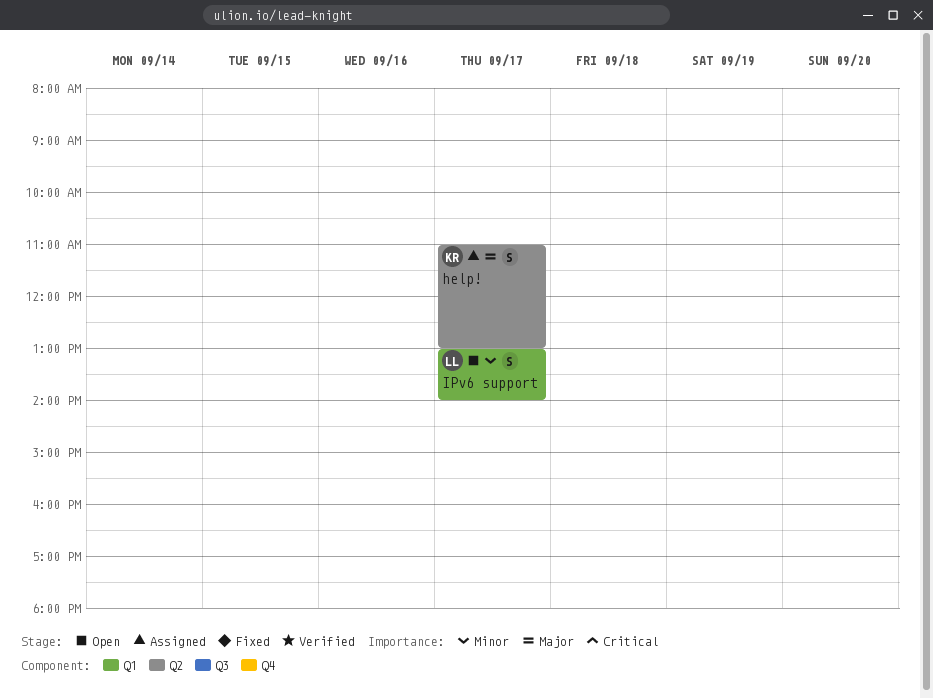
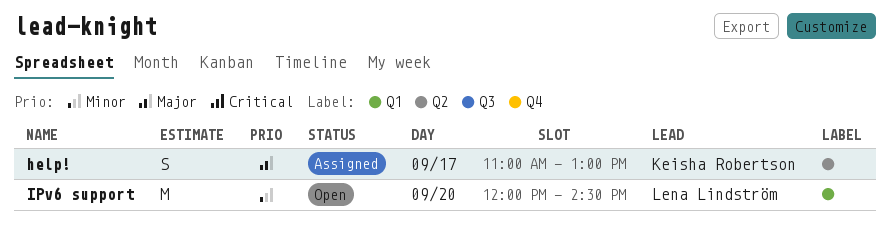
IPv6 support, estimate: S -> M
IPv6 support, day: Sep 17 -> Sep 20
IPv6 support, begins: 13:00 -> 12:00
IPv6 support, ends: 14:00 -> 14:30

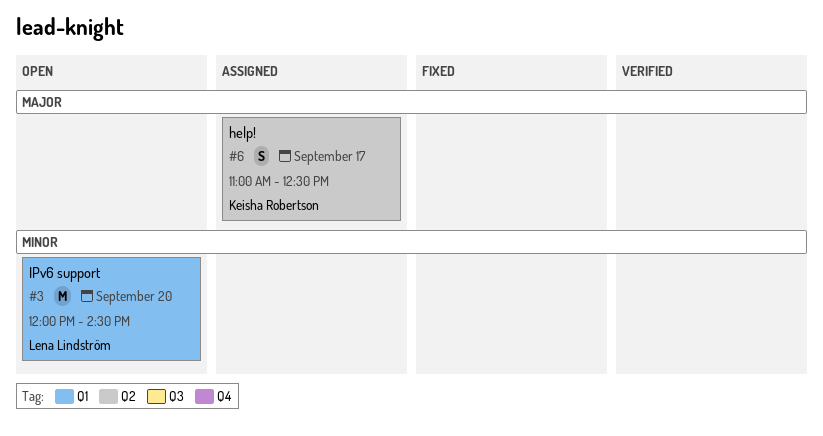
help!, ends: 13:00 -> 12:30

